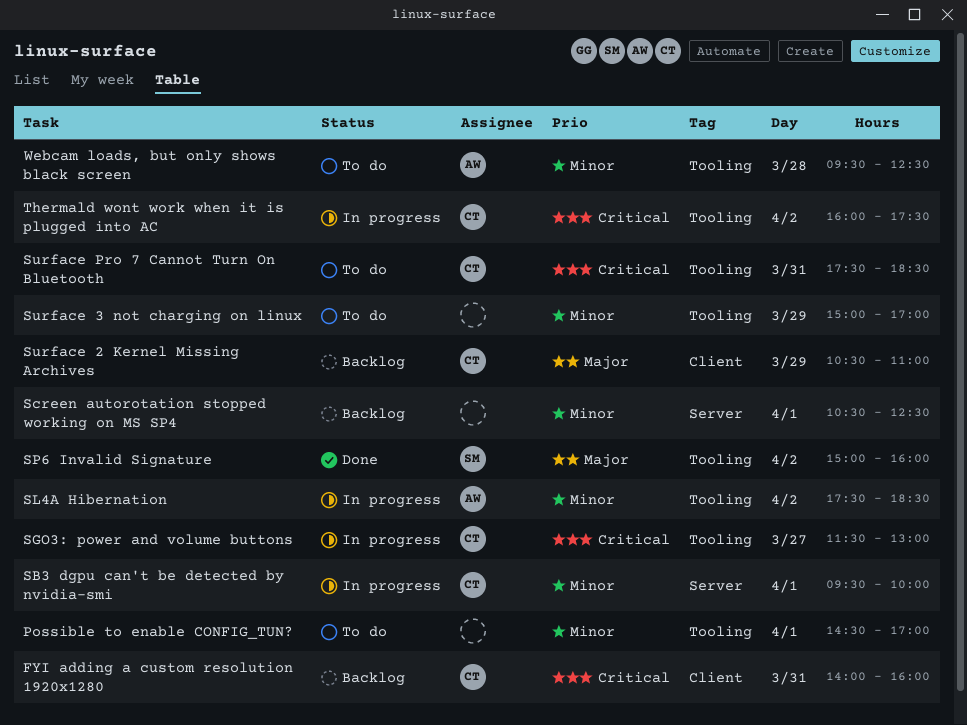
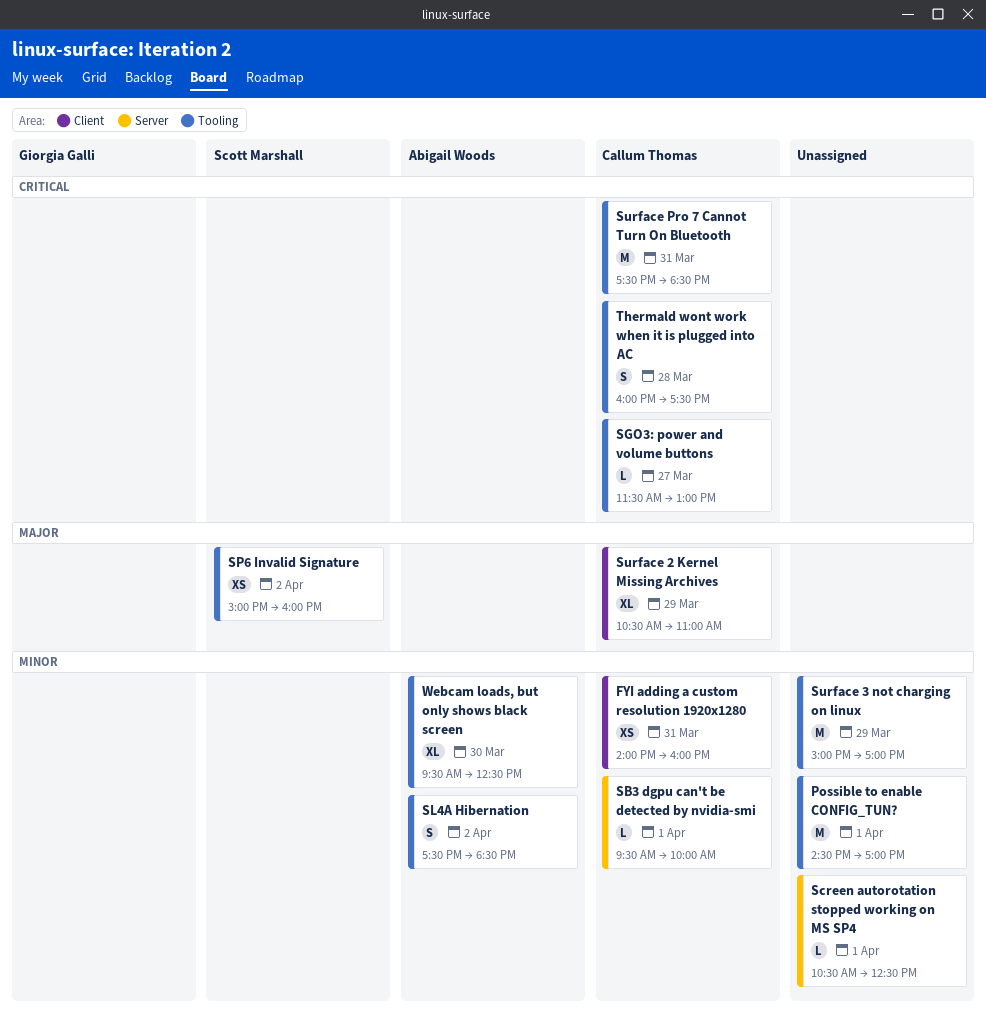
FYI adding a custom resolution 1920x1280, priority: Critical -> Minor
Thermald wont work when it is plugged into AC, day: Apr 2 -> Mar 28
Webcam loads, but only shows black screen, day: Mar 28 -> Mar 30

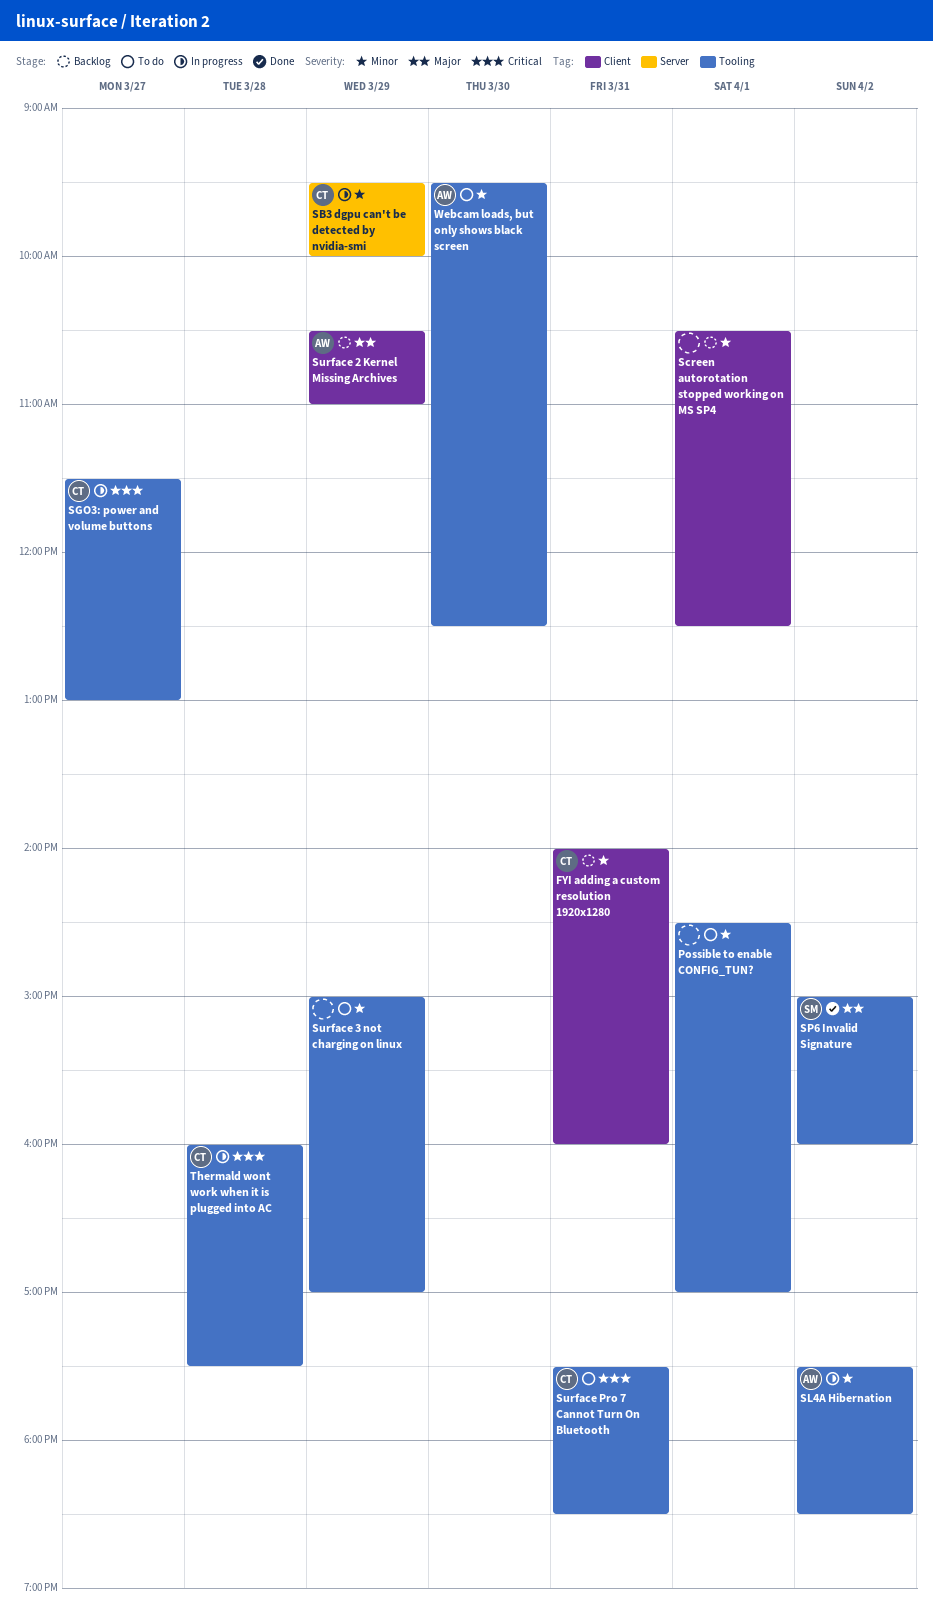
SB3 dgpu can't be detected by nvidia-smi, day: Apr 1 -> Mar 29
Screen autorotation stopped working on MS SP4, label: Server -> Client
Surface 2 Kernel Missing Archives, owner: Callum Thomas -> Abigail Woods

